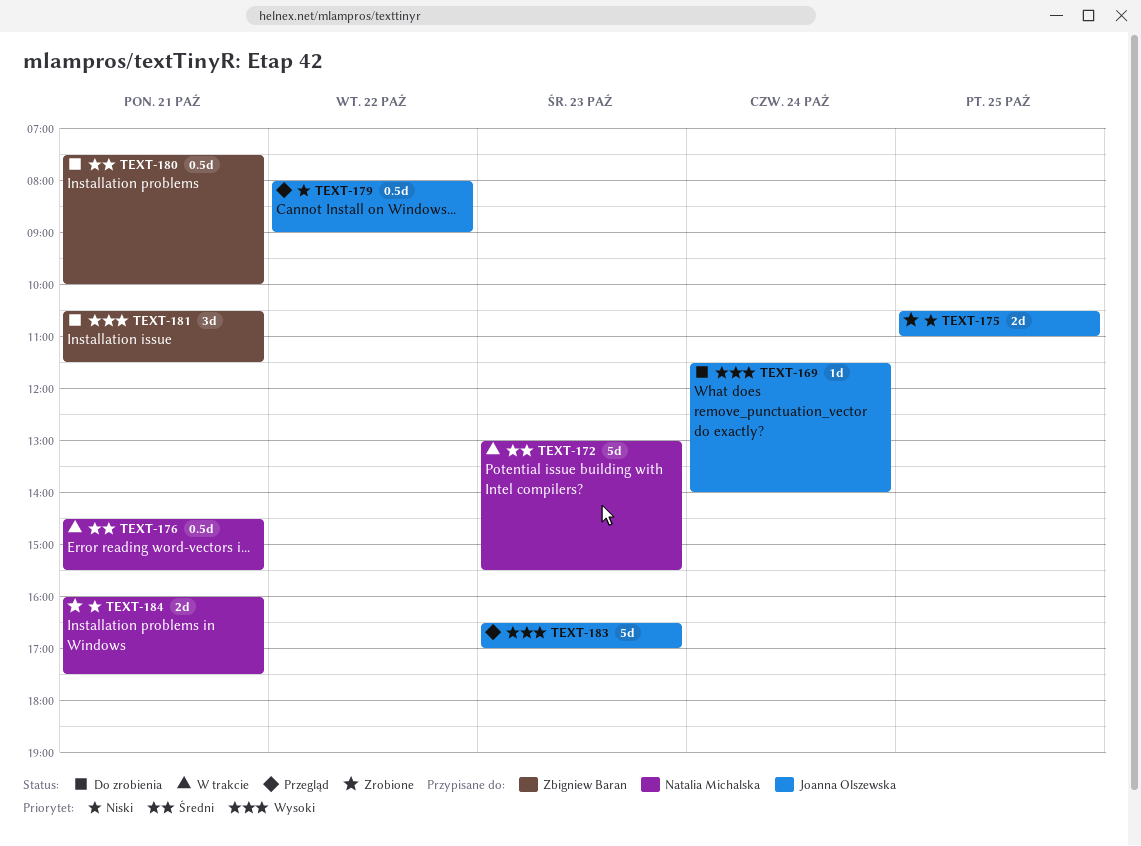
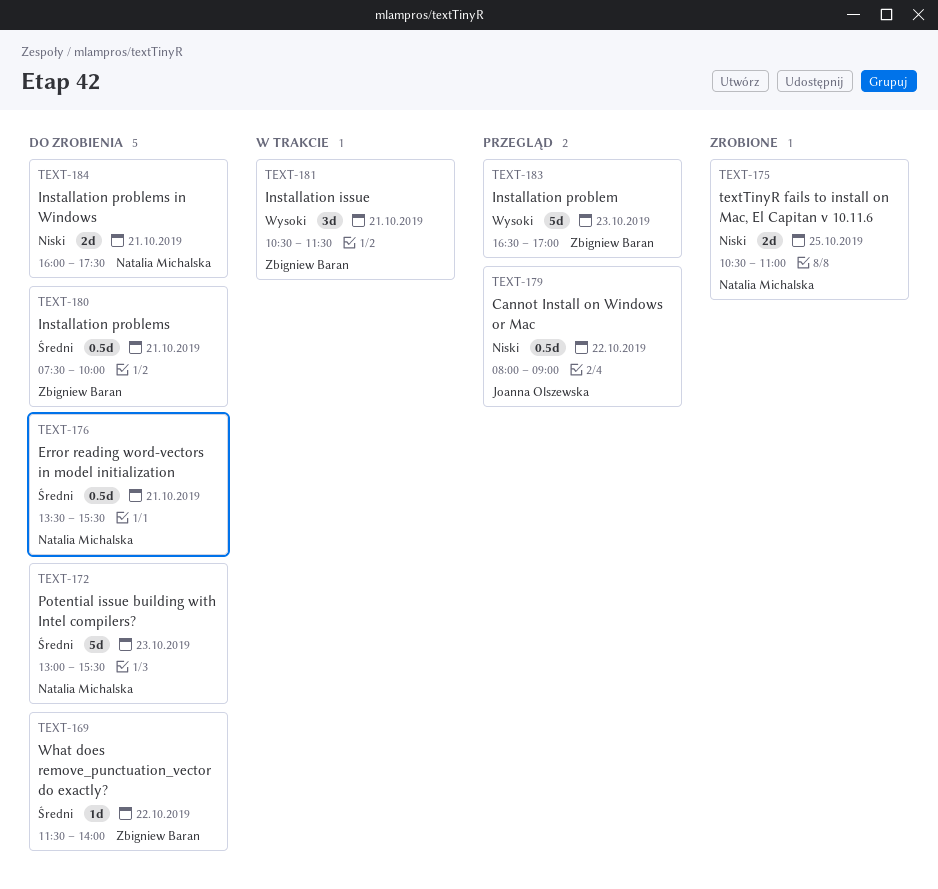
TEXT-169, owner: Joanna Olszewska -> Zbigniew Baran
TEXT-169, priority: Wysoki -> Średni
TEXT-169, day: Oct 24 -> Oct 22
TEXT-172, status: W trakcie -> Do zrobienia
TEXT-175, owner: Joanna Olszewska -> Natalia Michalska
TEXT-176, status: W trakcie -> Do zrobienia
TEXT-176, begins: 14:30 -> 13:30
TEXT-181, status: Do zrobienia -> W trakcie
TEXT-183, owner: Joanna Olszewska -> Zbigniew Baran
TEXT-184, status: Zrobione -> Do zrobienia

